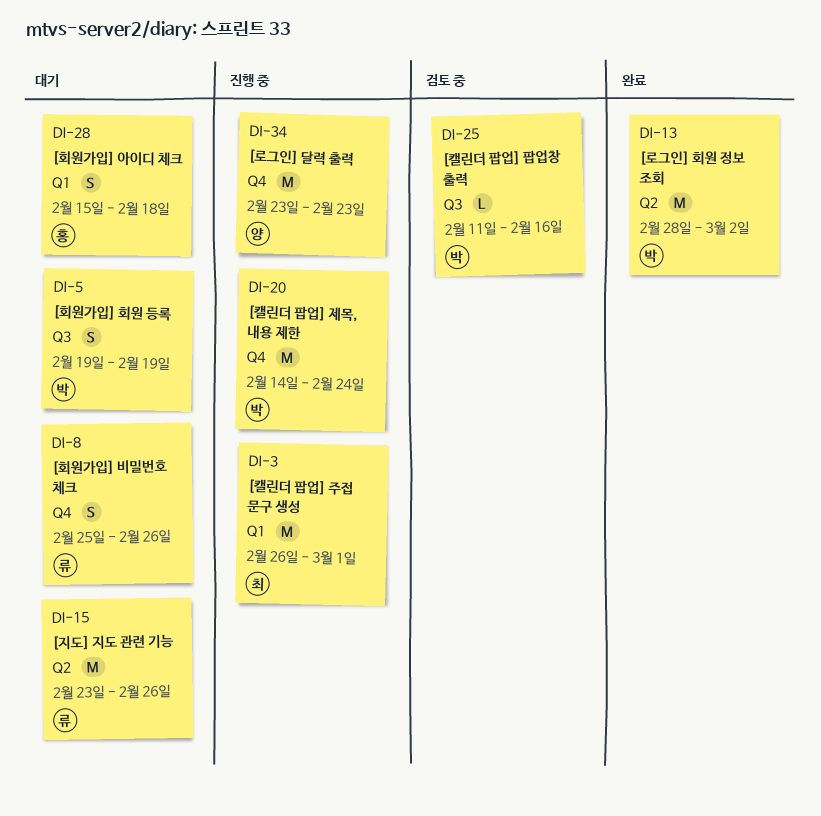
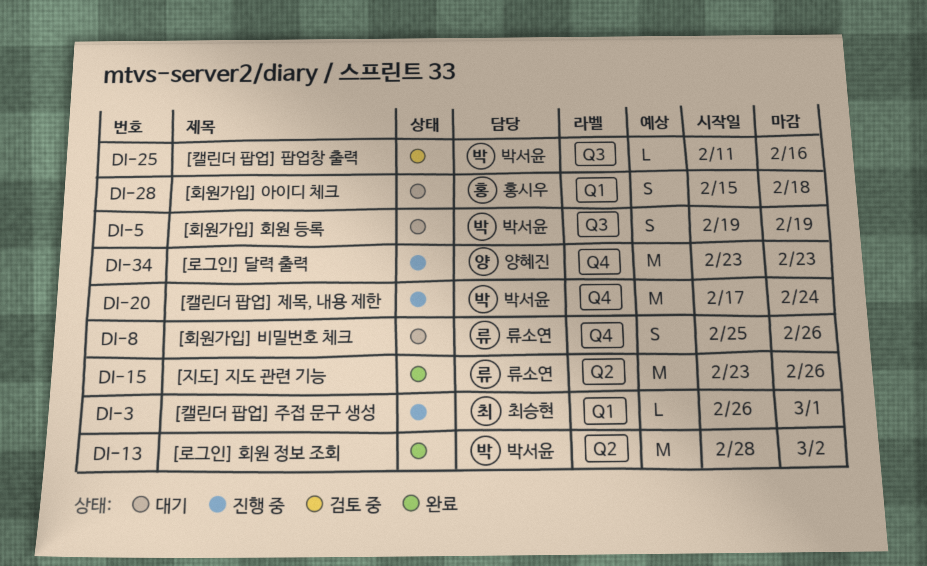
DI-3, estimate: M -> L
DI-15, status: 대기 -> 완료
DI-20, start: Feb 14 -> Feb 17

